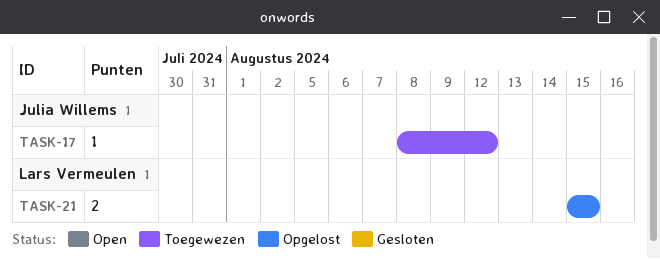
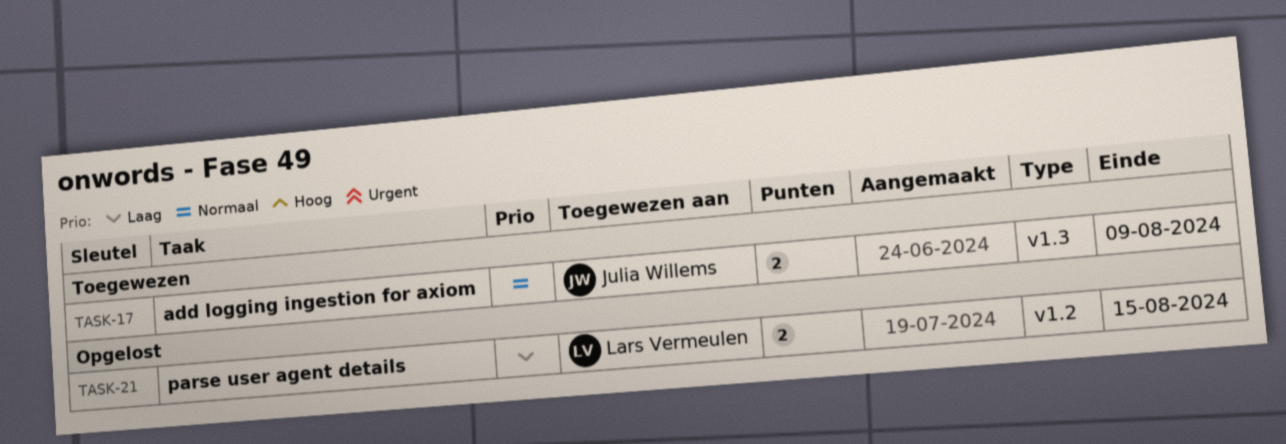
TASK-17, estimate: 1 -> 2
TASK-17, due: Aug 12 -> Aug 9

